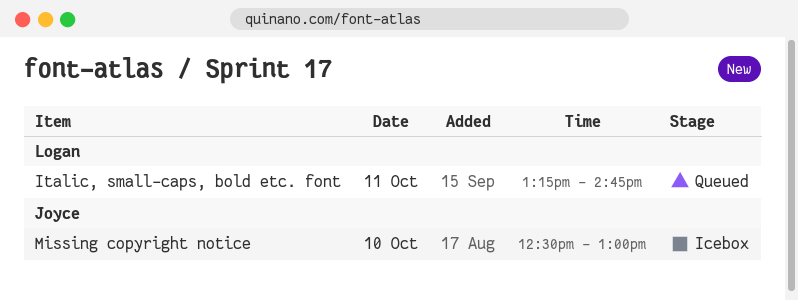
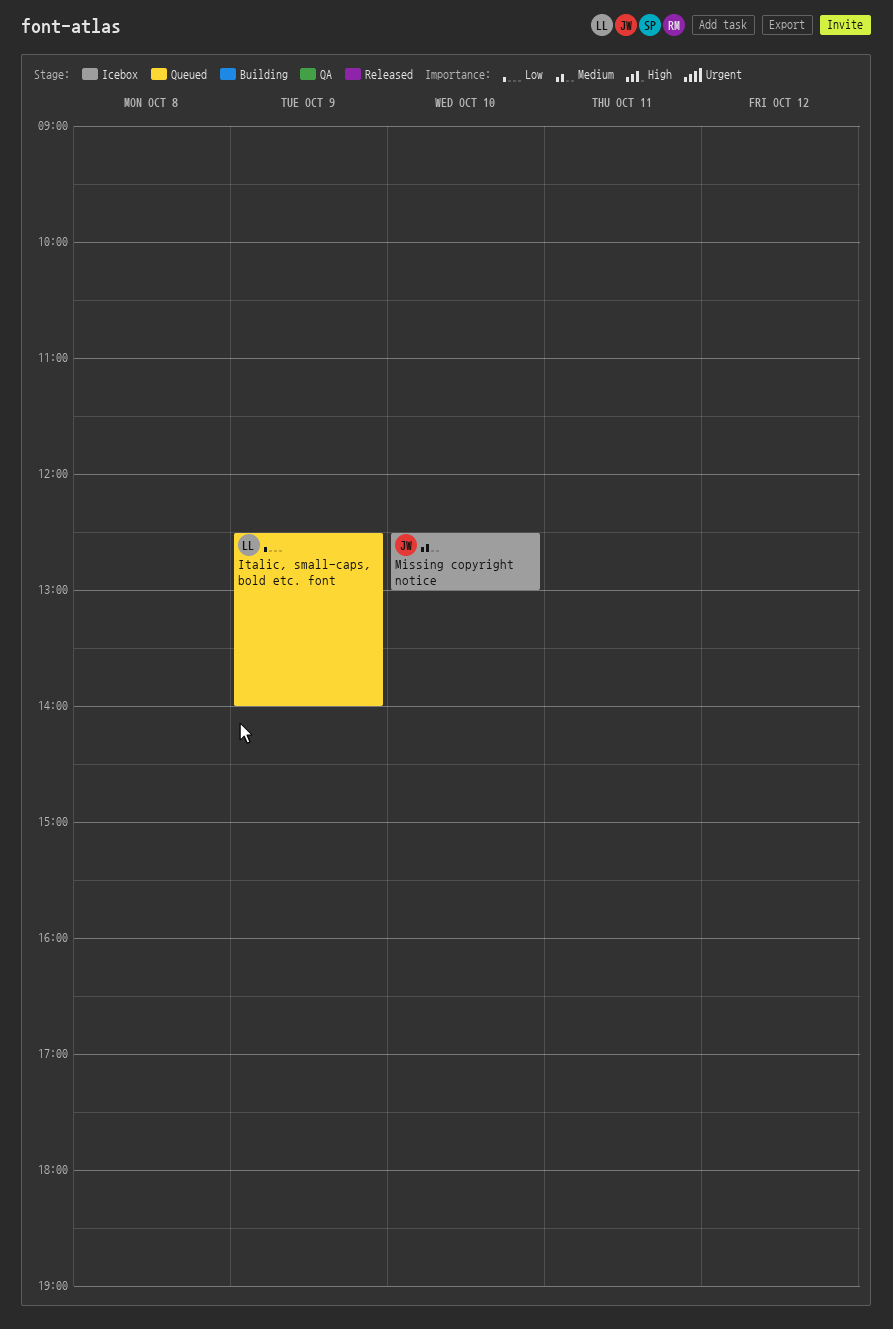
Italic, small-caps, bold etc. font, day: Oct 11 -> Oct 9
Italic, small-caps, bold etc. font, begins: 13:15 -> 12:30
Italic, small-caps, bold etc. font, ends: 14:45 -> 14:00

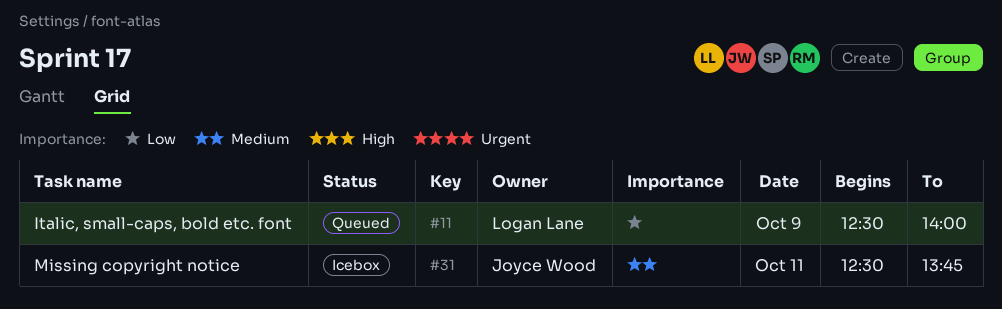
Missing copyright notice, day: Oct 10 -> Oct 11
Missing copyright notice, ends: 13:00 -> 13:45

